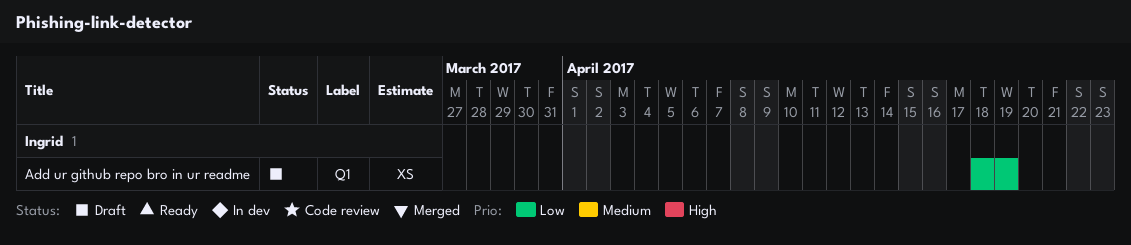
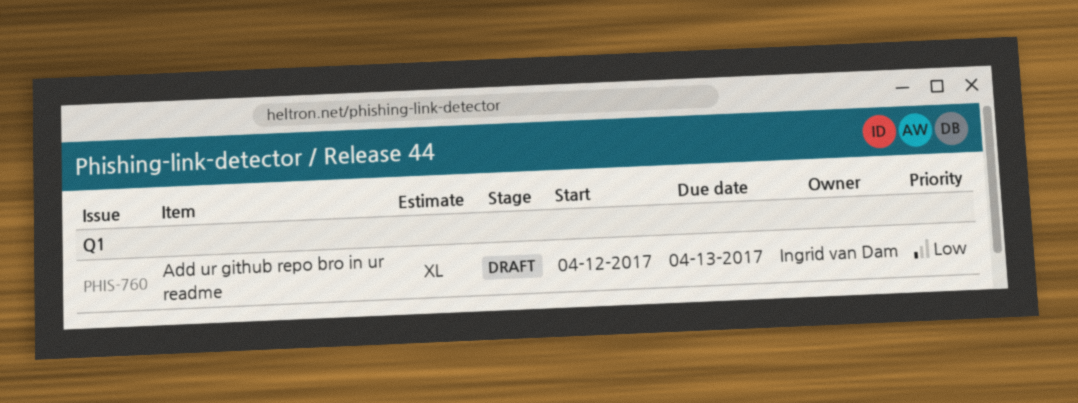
Add ur github repo bro in ur readme, estimate: XS -> XL
Add ur github repo bro in ur readme, start: Apr 18 -> Apr 12
Add ur github repo bro in ur readme, due: Apr 19 -> Apr 13

